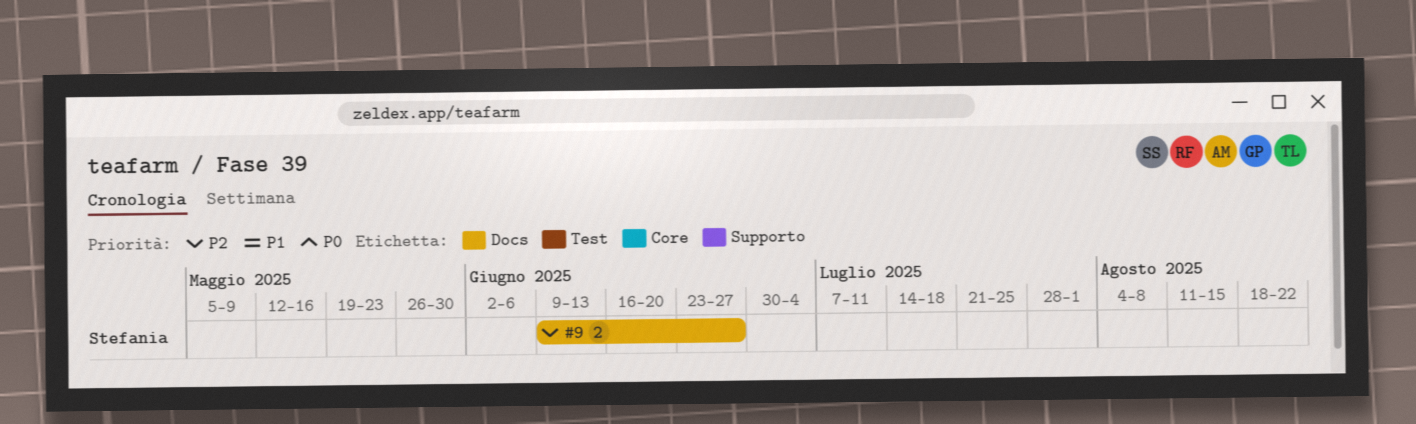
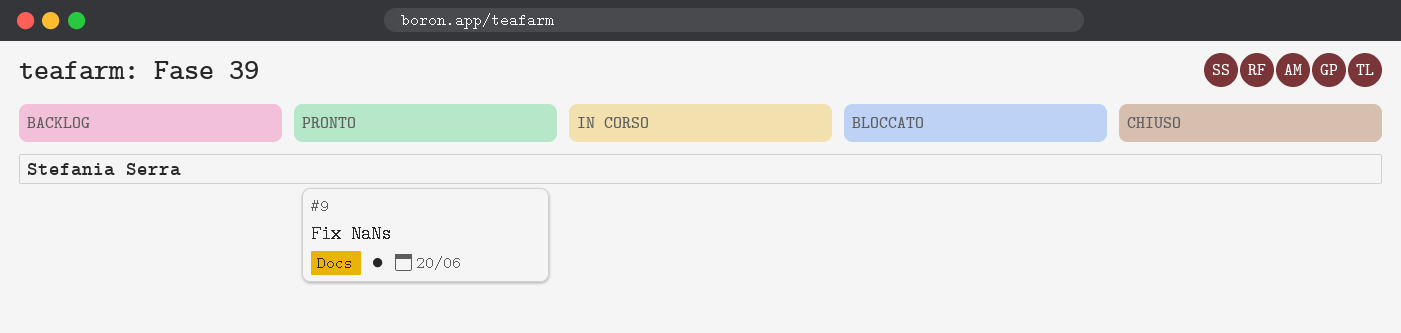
#9, estimate: 2 -> 1
#9, due: Jun 27 -> Jun 20

